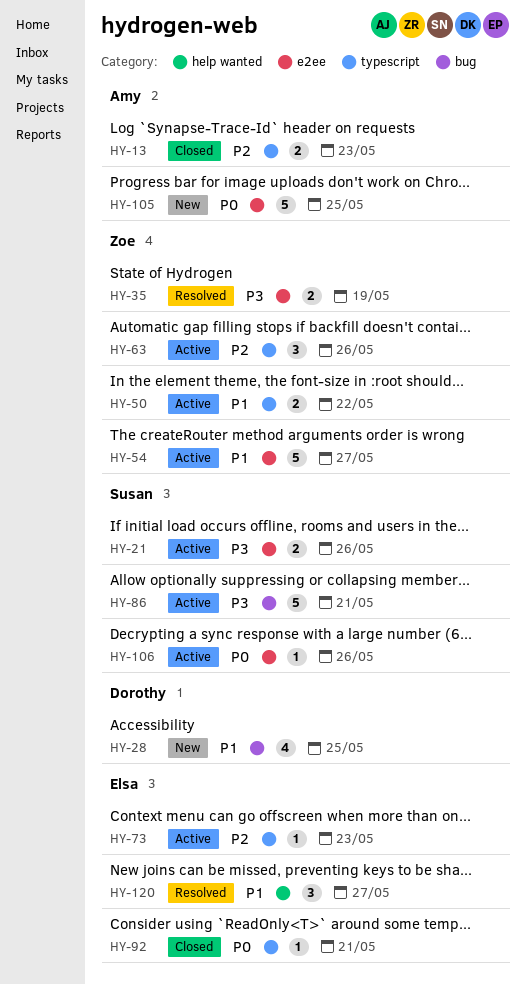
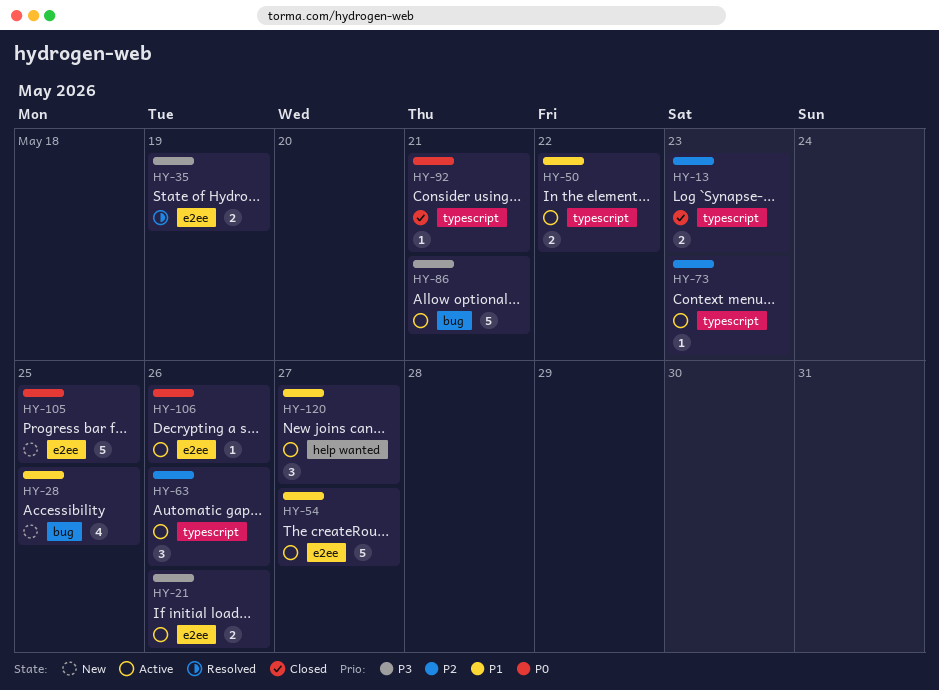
HY-120, status: Resolved -> Active

